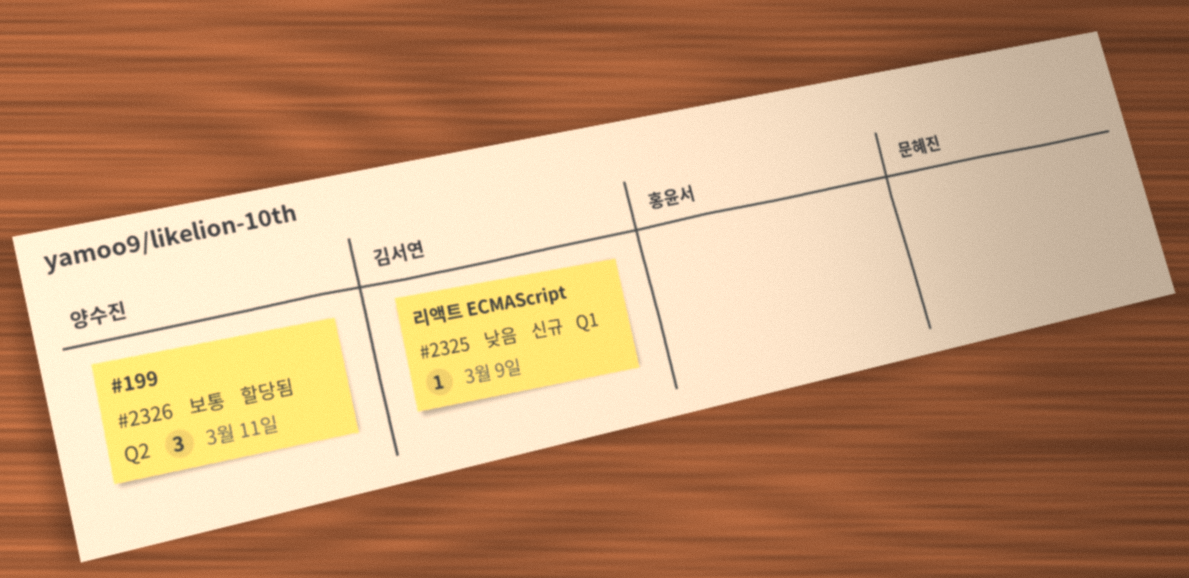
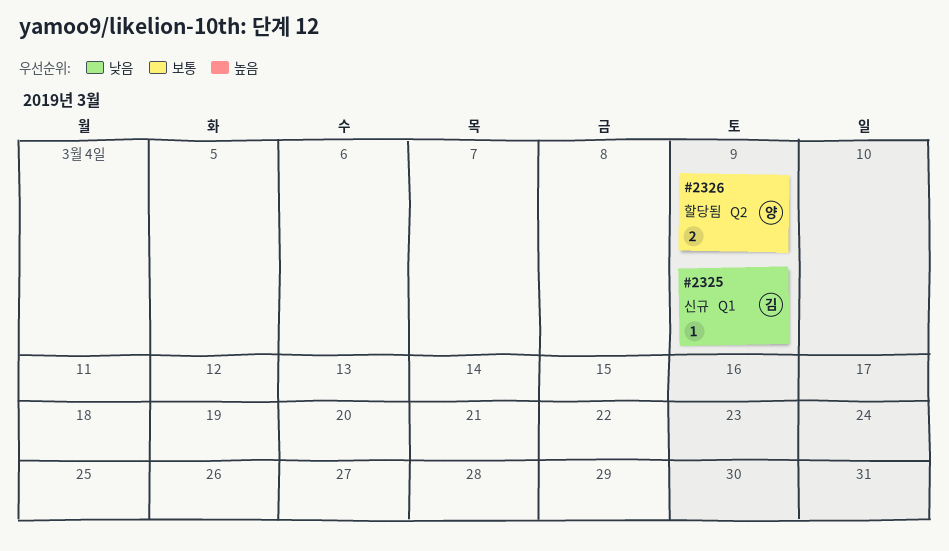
#2326, estimate: 3 -> 2
#2326, due: Mar 11 -> Mar 9

